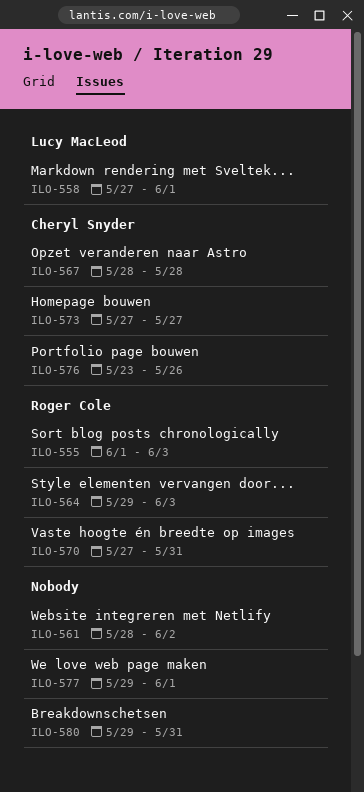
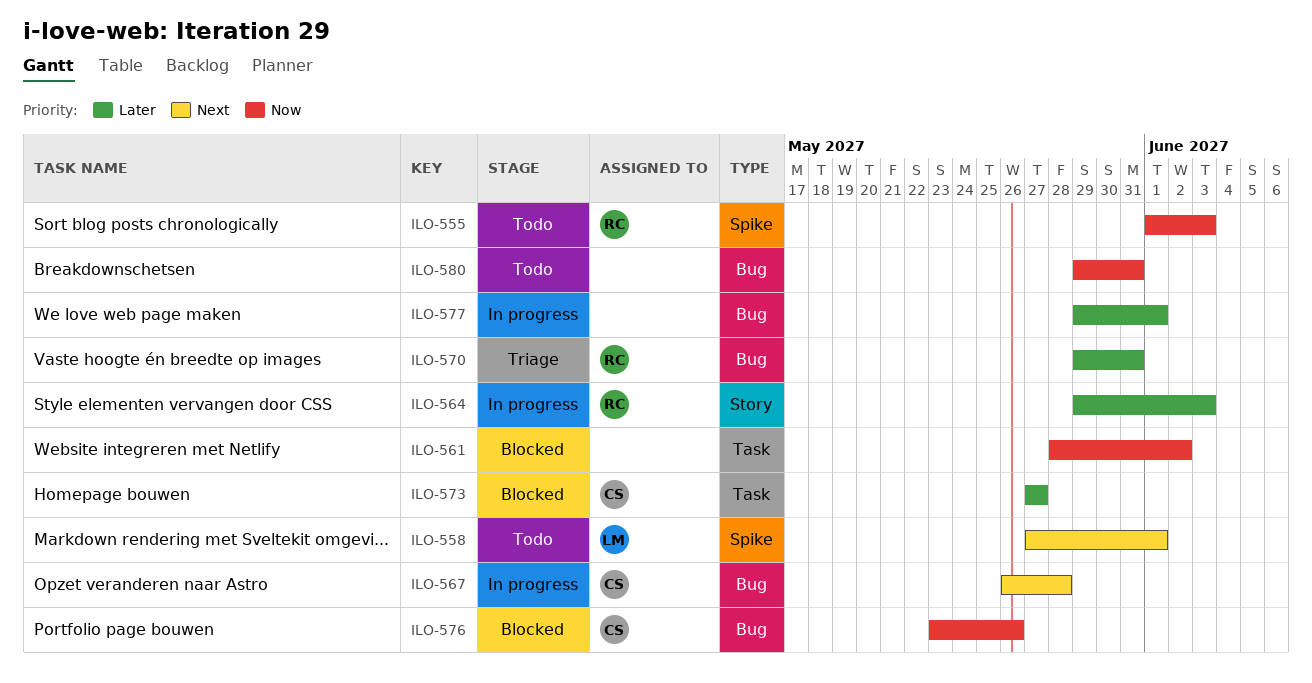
ILO-567, start: May 28 -> May 26
ILO-570, start: May 27 -> May 29

